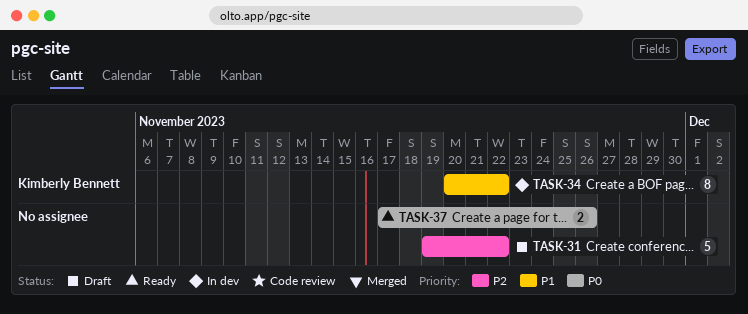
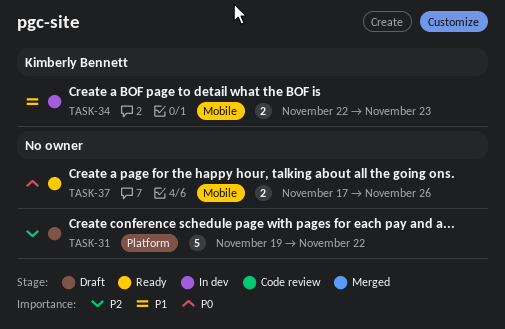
TASK-34, estimate: 8 -> 2
TASK-34, start: Nov 20 -> Nov 22
TASK-34, due: Nov 22 -> Nov 23

